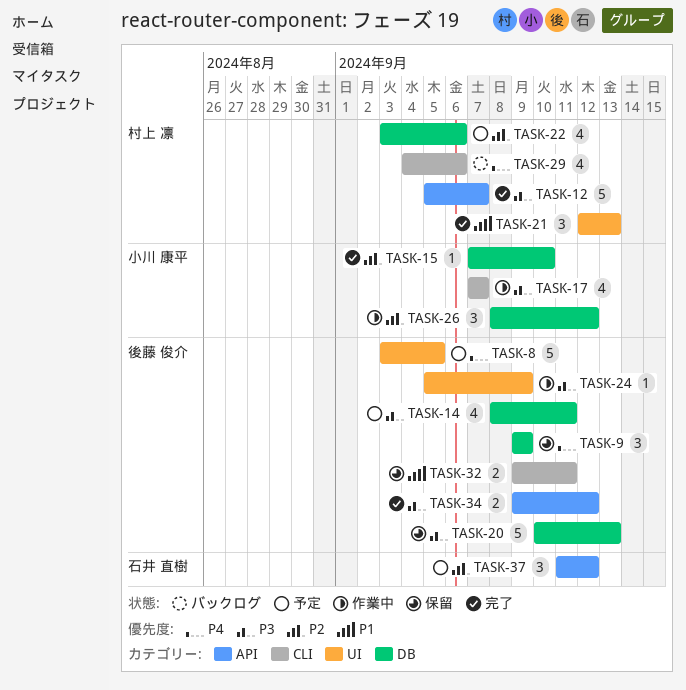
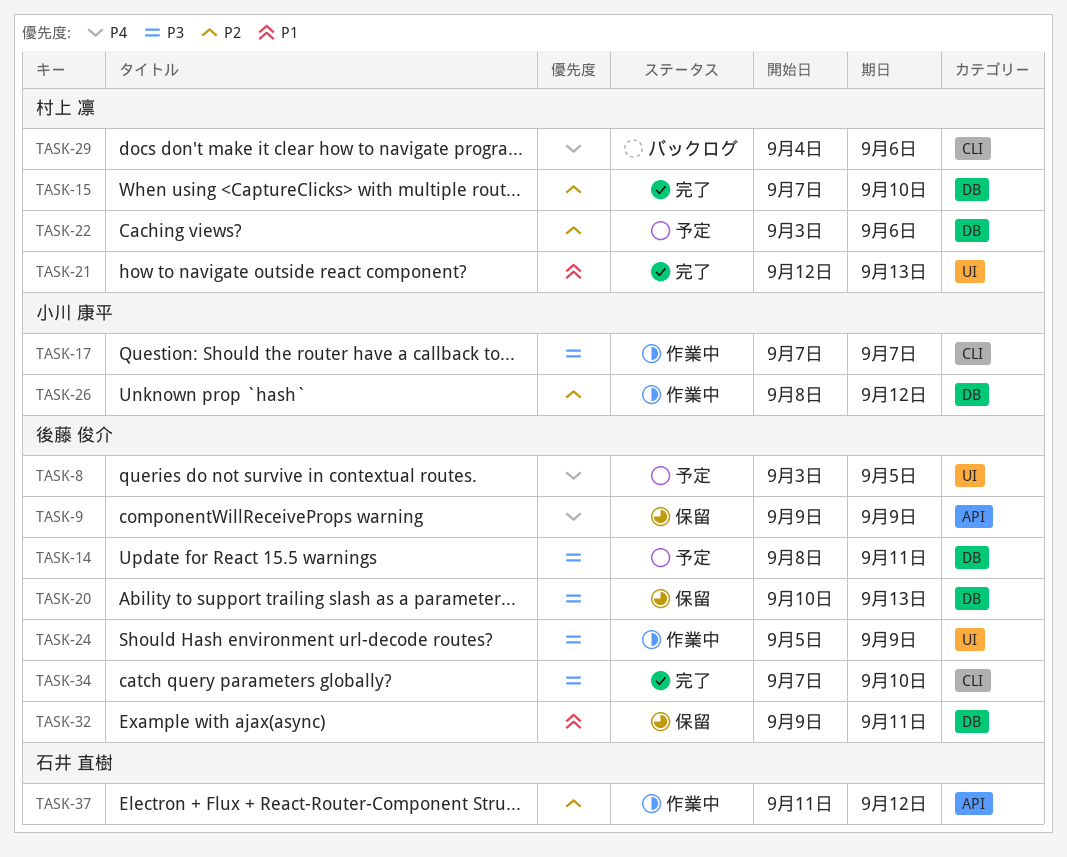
TASK-9, label: DB -> API
TASK-12: present -> none
TASK-15, owner: 小川 康平 -> 村上 凛
TASK-32, label: CLI -> DB
TASK-34, label: API -> CLI
TASK-34, start: Sep 9 -> Sep 7
TASK-34, due: Sep 12 -> Sep 10
TASK-37, status: 予定 -> 作業中

